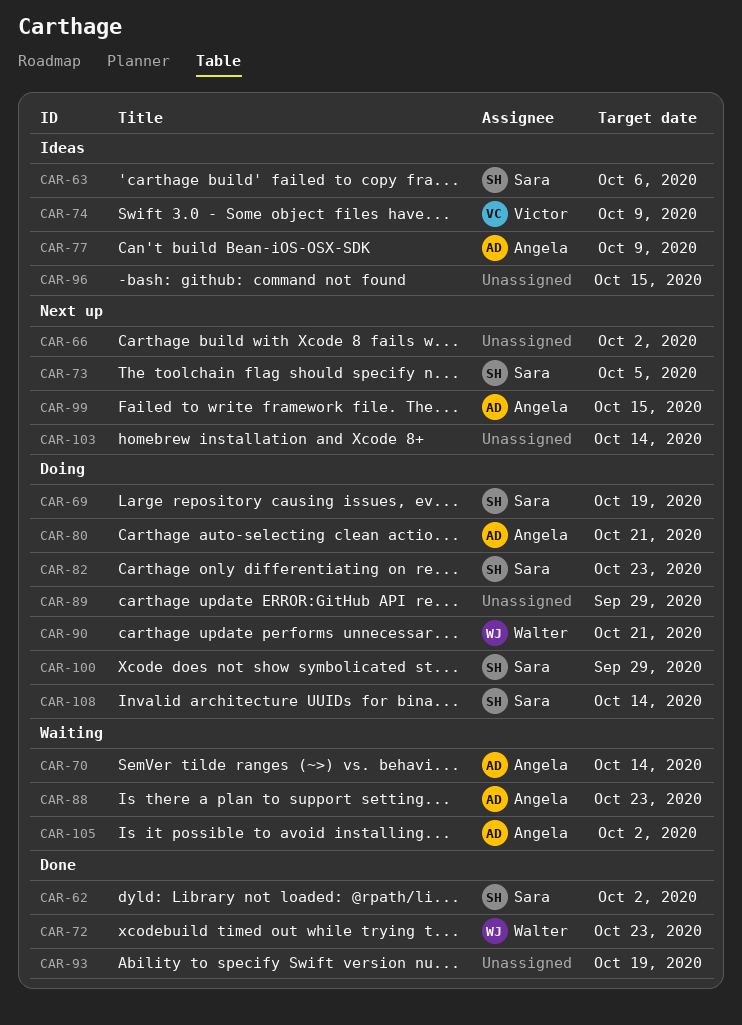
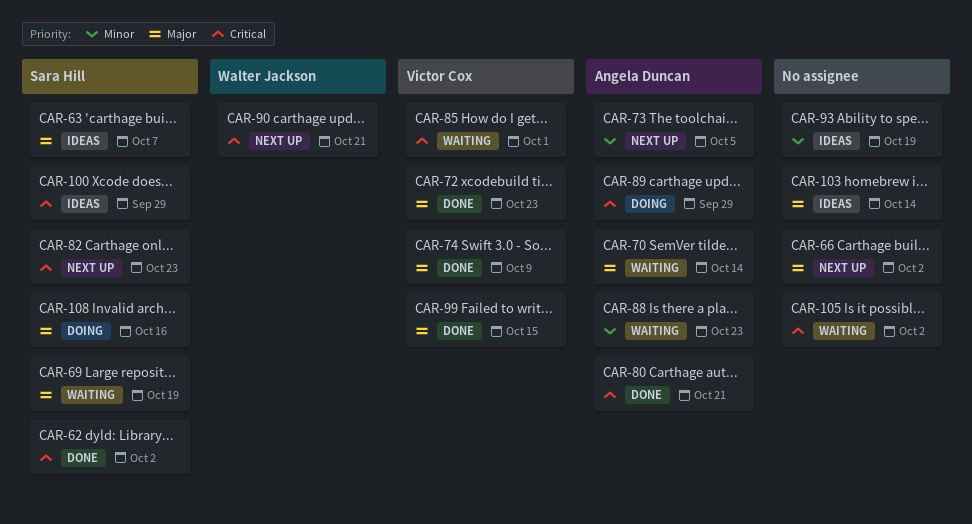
CAR-63, due: Oct 6 -> Oct 7
CAR-69, status: Doing -> Waiting
CAR-72, owner: Walter Jackson -> Victor Cox
CAR-73, owner: Sara Hill -> Angela Duncan
CAR-74, status: Ideas -> Done
CAR-77: present -> none
CAR-80, status: Doing -> Done
CAR-82, status: Doing -> Next up
CAR-85: none -> present
CAR-89, owner: none -> Angela Duncan
CAR-90, status: Doing -> Next up
CAR-93, status: Done -> Ideas
CAR-96: present -> none
CAR-99, status: Next up -> Done
CAR-99, owner: Angela Duncan -> Victor Cox
CAR-100, status: Doing -> Ideas
CAR-103, status: Next up -> Ideas
CAR-105, owner: Angela Duncan -> none
CAR-108, due: Oct 14 -> Oct 16

